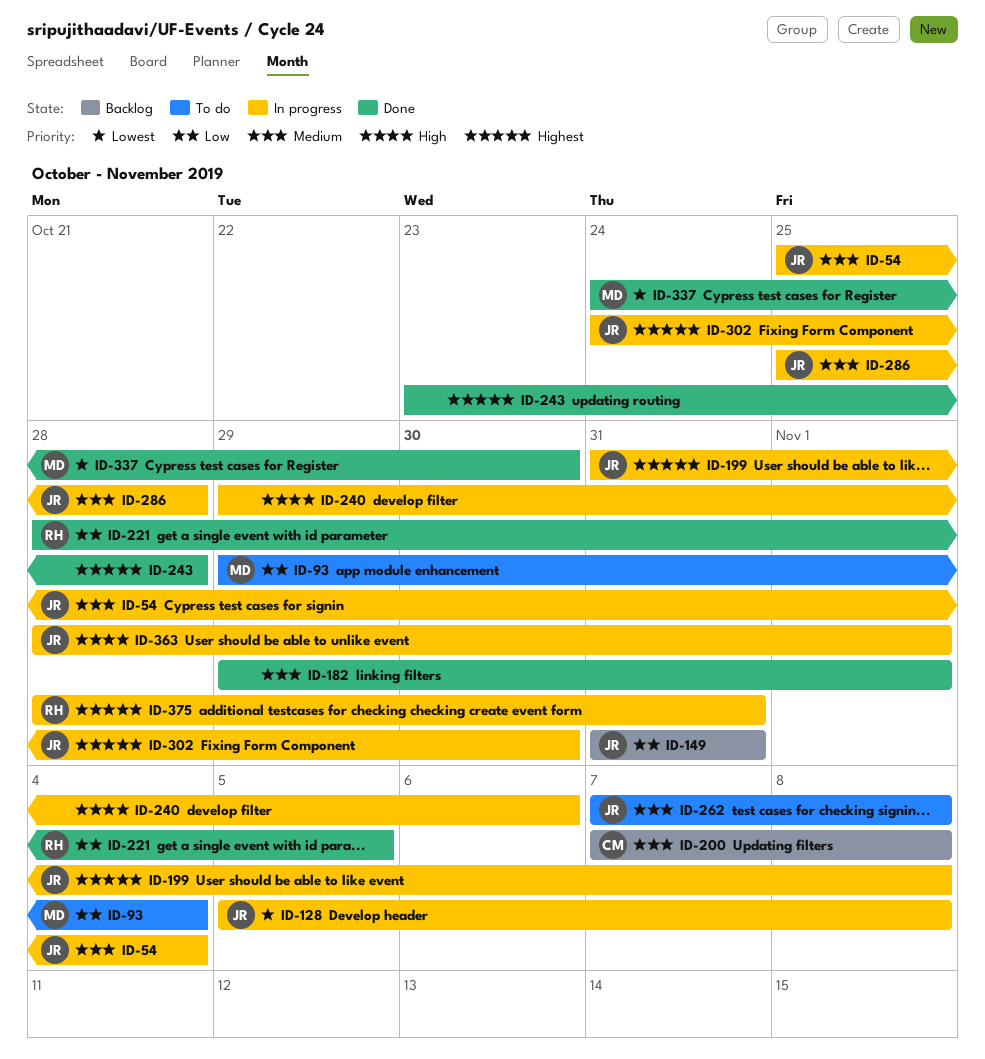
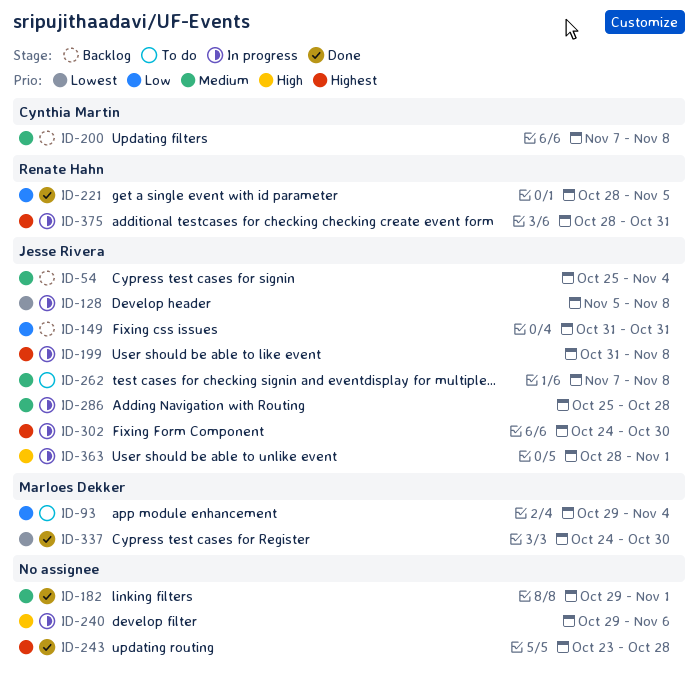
ID-54, status: In progress -> Backlog

